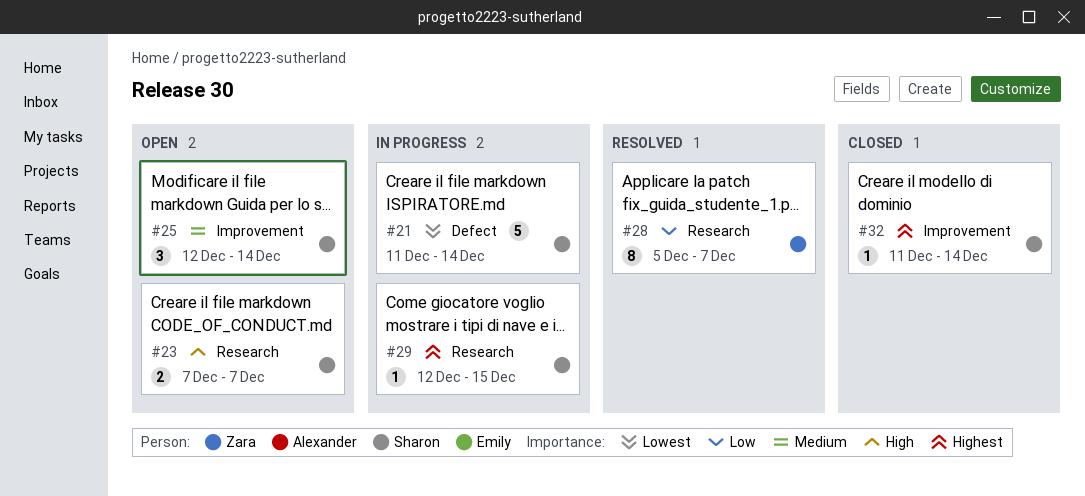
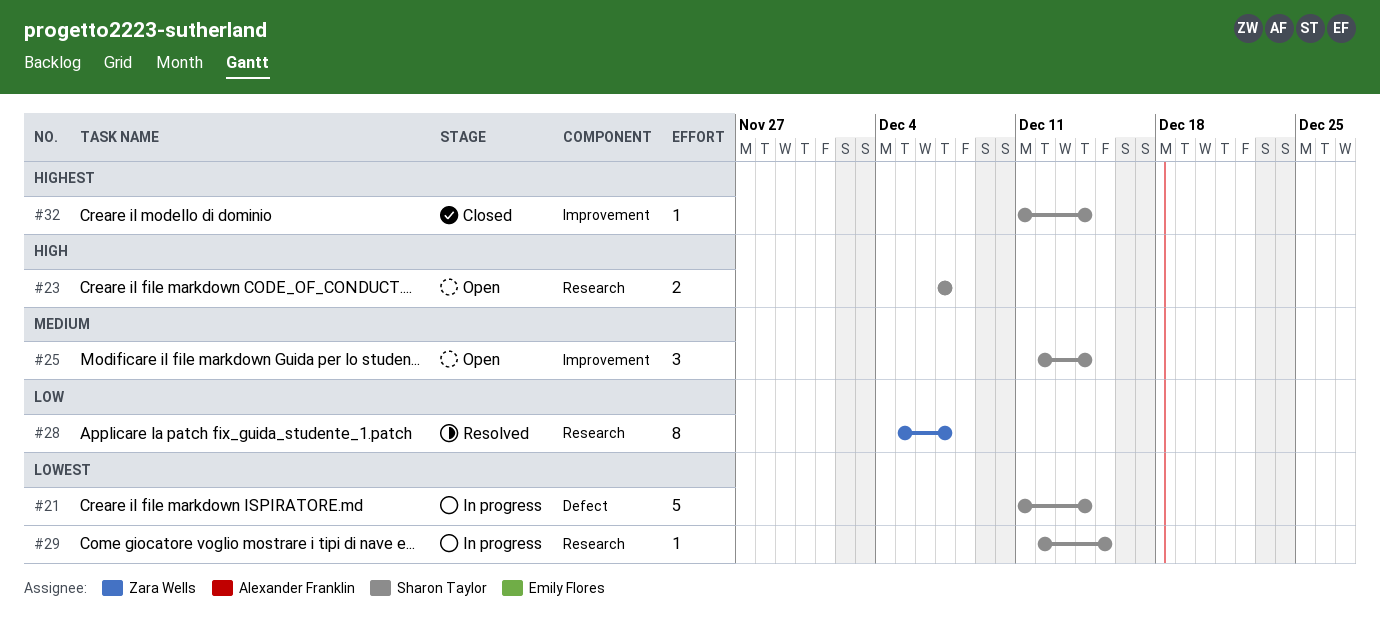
#29, priority: Highest -> Lowest

